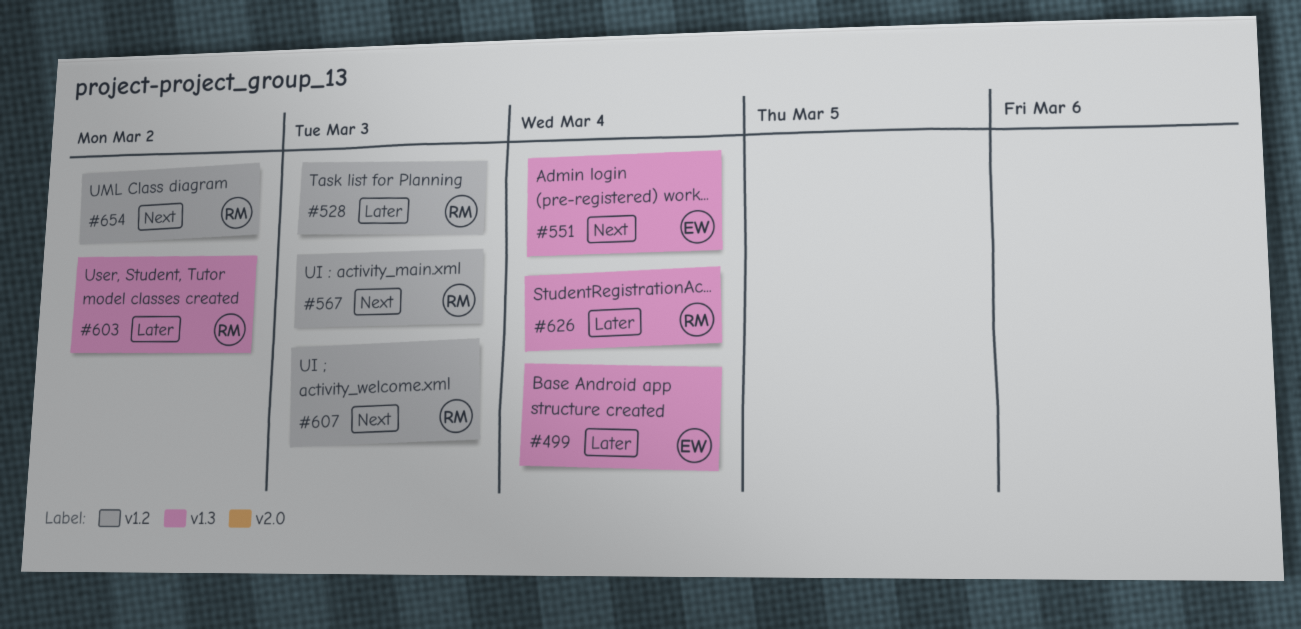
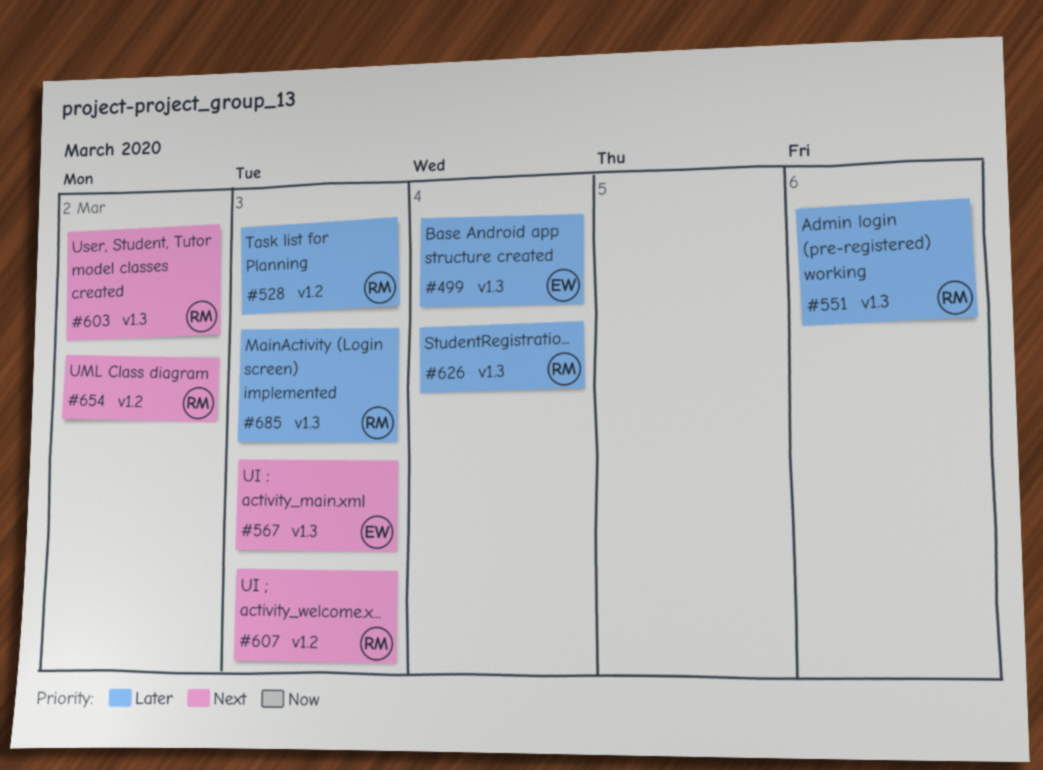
#551, owner: EW -> RM
#551, priority: Next -> Later
#551, due: Mar 4 -> Mar 6
#567, owner: RM -> EW
#567, label: v1.2 -> v1.3
#603, priority: Later -> Next
#685: none -> present

